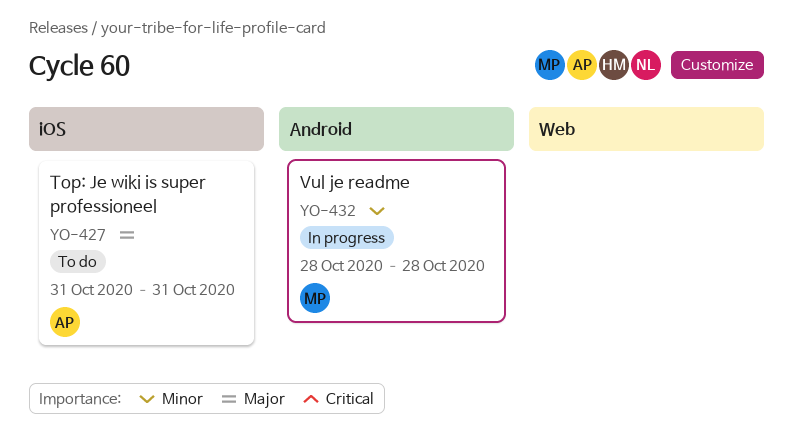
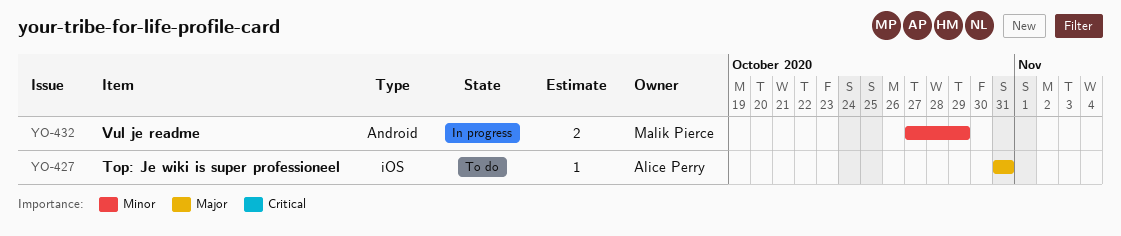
YO-432, start: Oct 28 -> Oct 27
YO-432, due: Oct 28 -> Oct 29

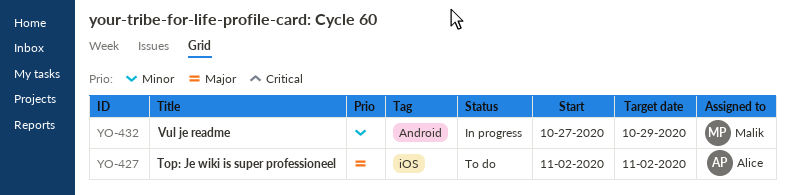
YO-427, start: Oct 31 -> Nov 2
YO-427, due: Oct 31 -> Nov 2

